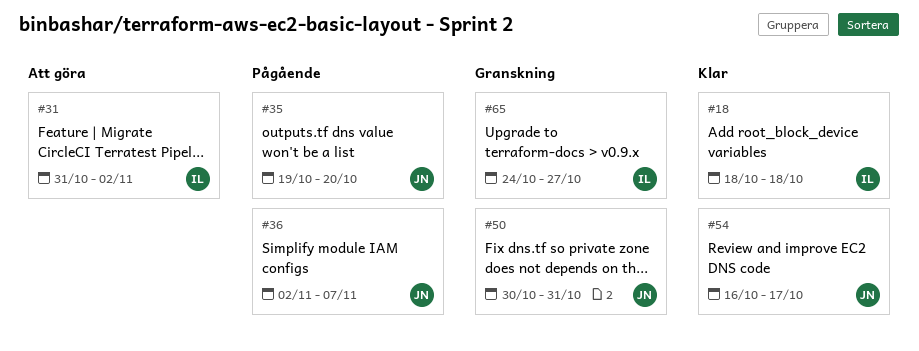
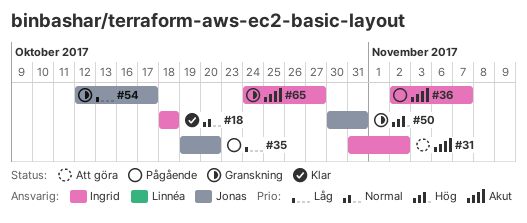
#36, owner: Jonas -> Ingrid
#54, status: Klar -> Granskning
#54, start: Oct 16 -> Oct 12

